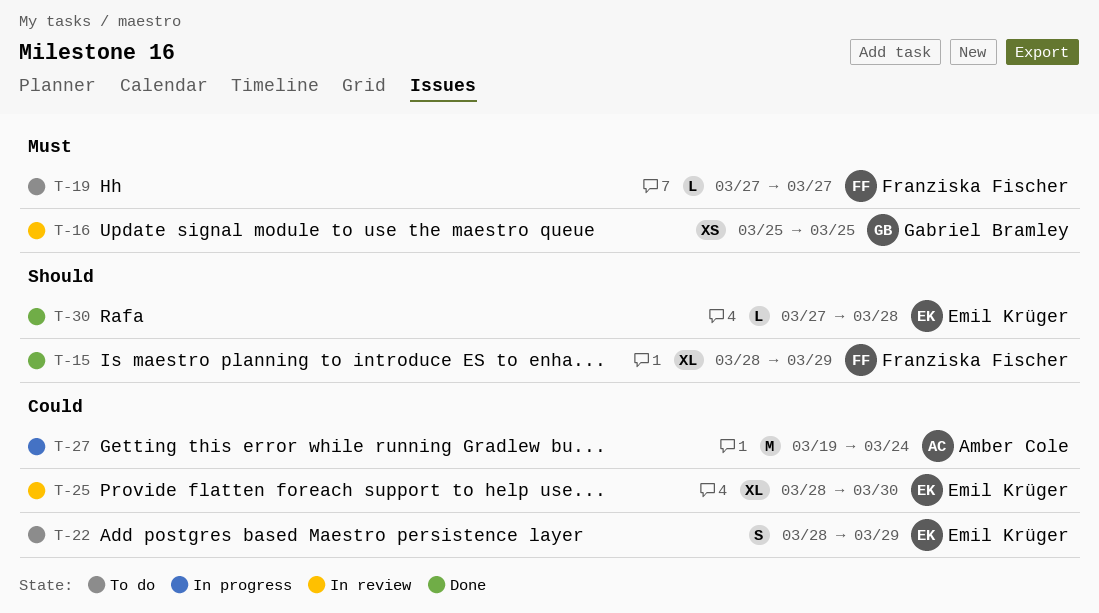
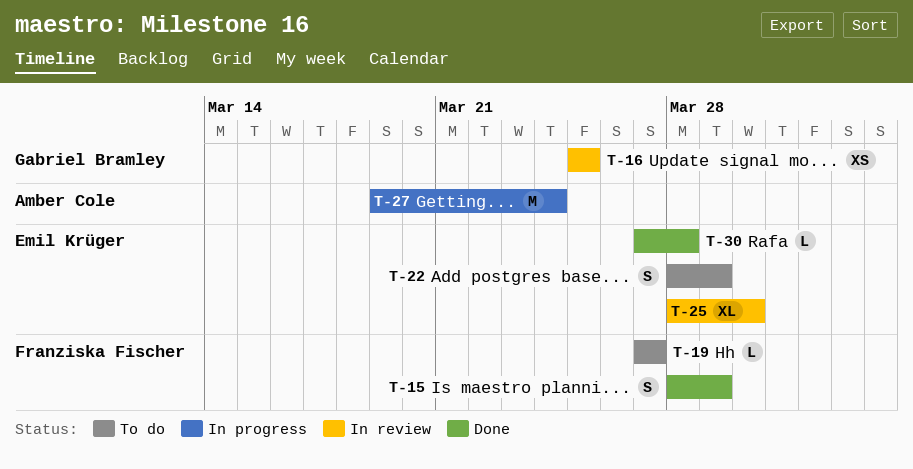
T-15, estimate: XL -> S

